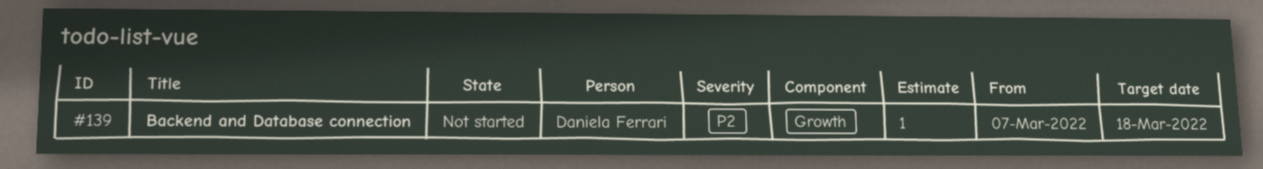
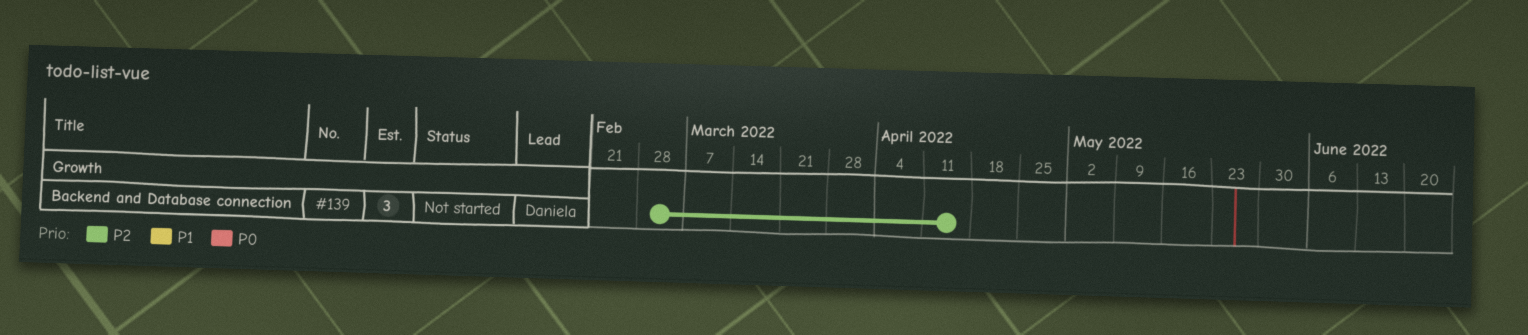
#139, estimate: 1 -> 3
#139, start: Mar 7 -> Feb 28
#139, due: Mar 18 -> Apr 15

